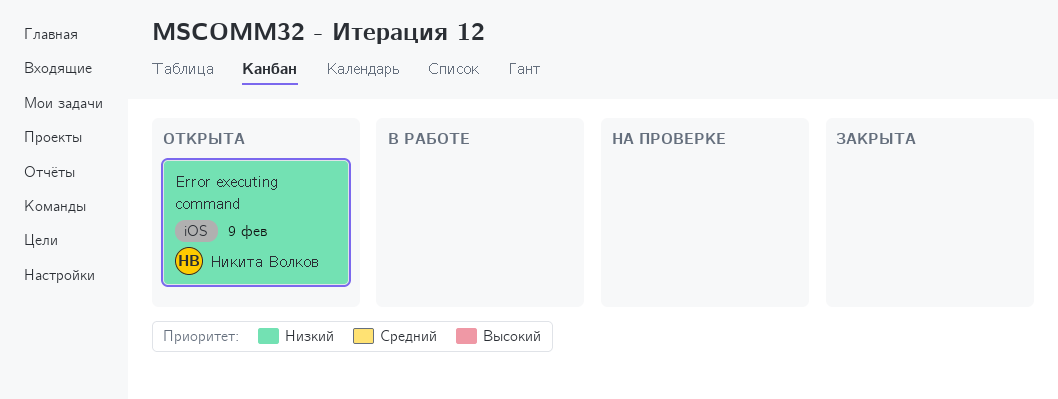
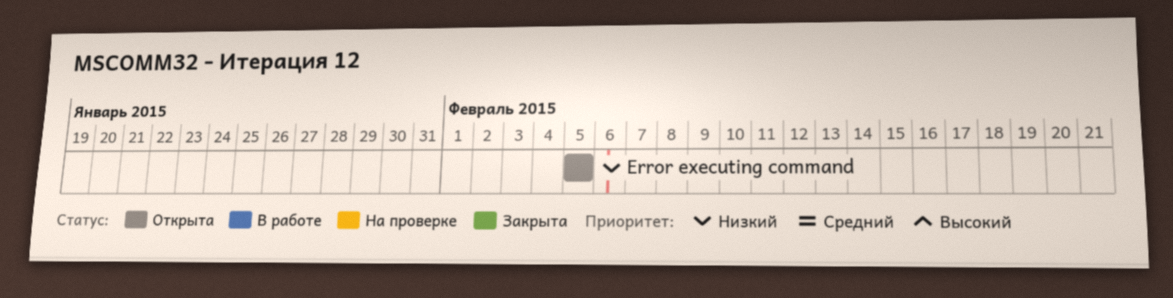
Error executing command, due: Feb 9 -> Feb 5

